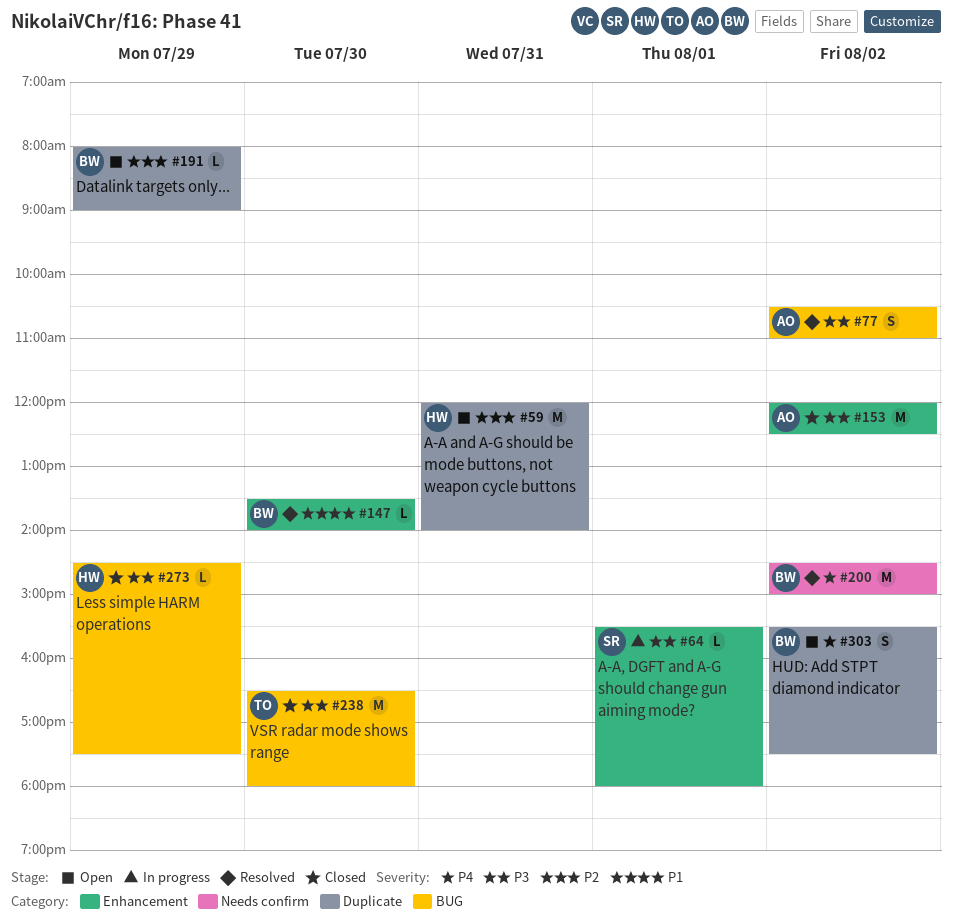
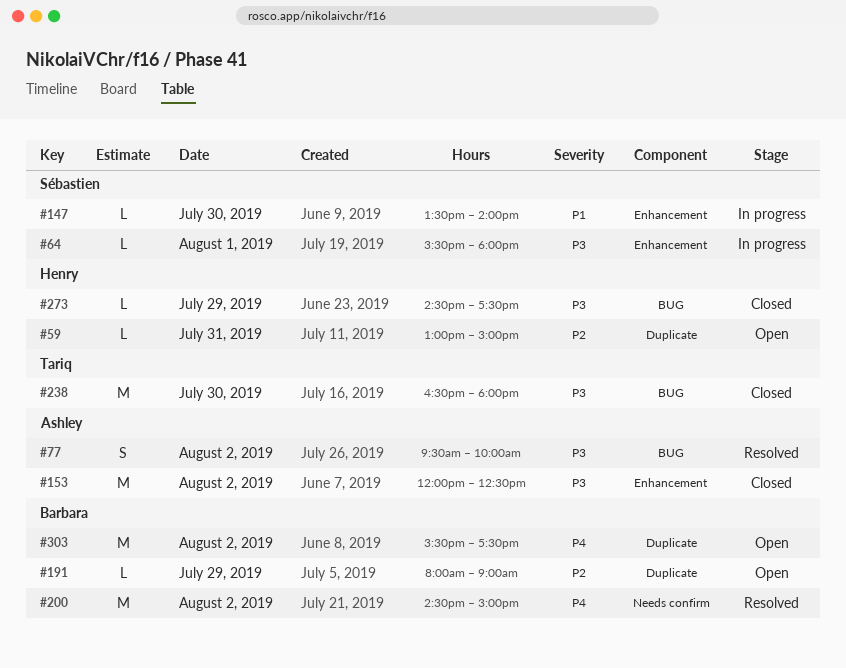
#59, estimate: M -> L
#59, begins: 12:00 -> 13:00
#59, ends: 14:00 -> 15:00
#77, begins: 10:30 -> 09:30
#77, ends: 11:00 -> 10:00
#147, status: Resolved -> In progress
#147, owner: Barbara -> Sébastien
#303, estimate: S -> M

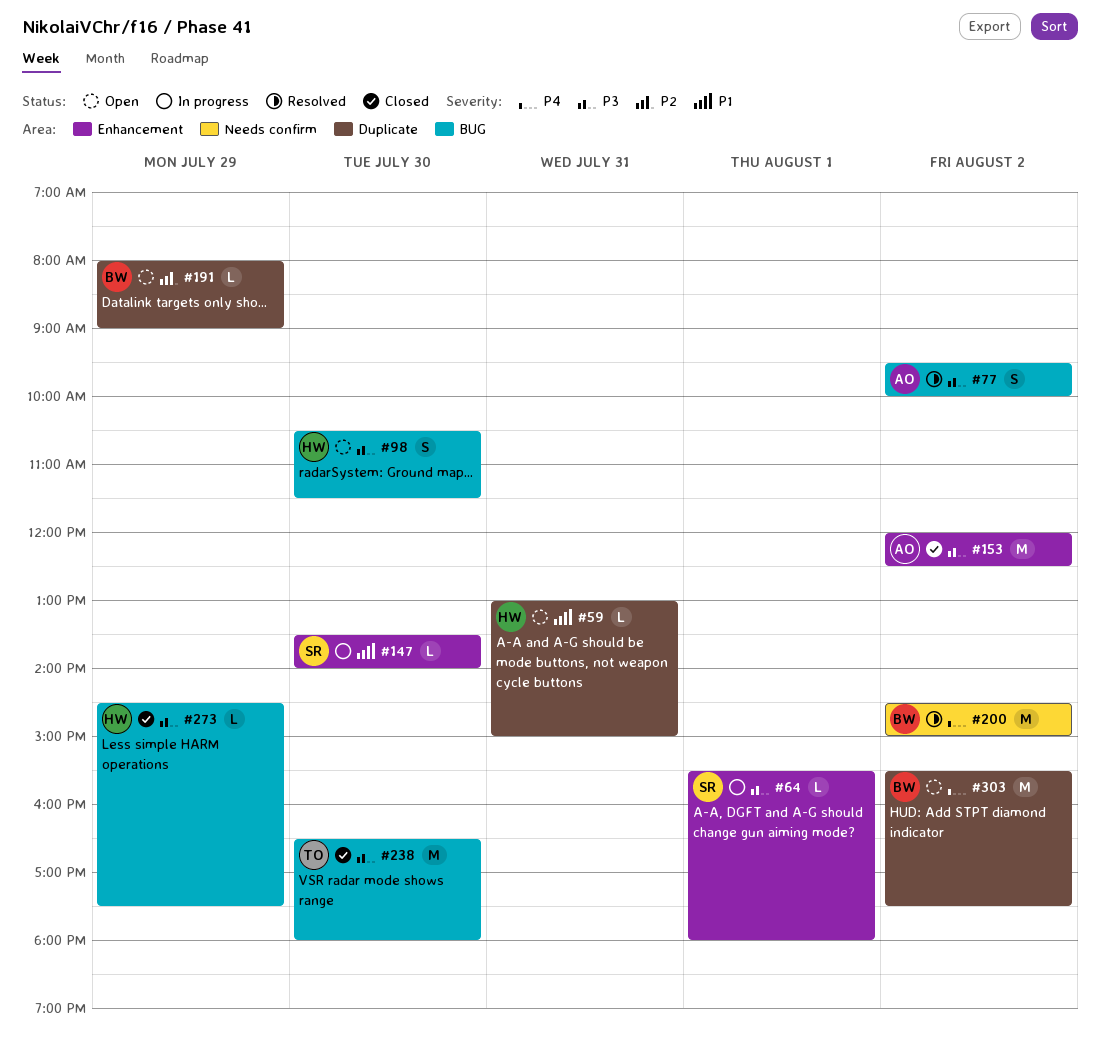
#59, priority: P2 -> P1
#98: none -> present

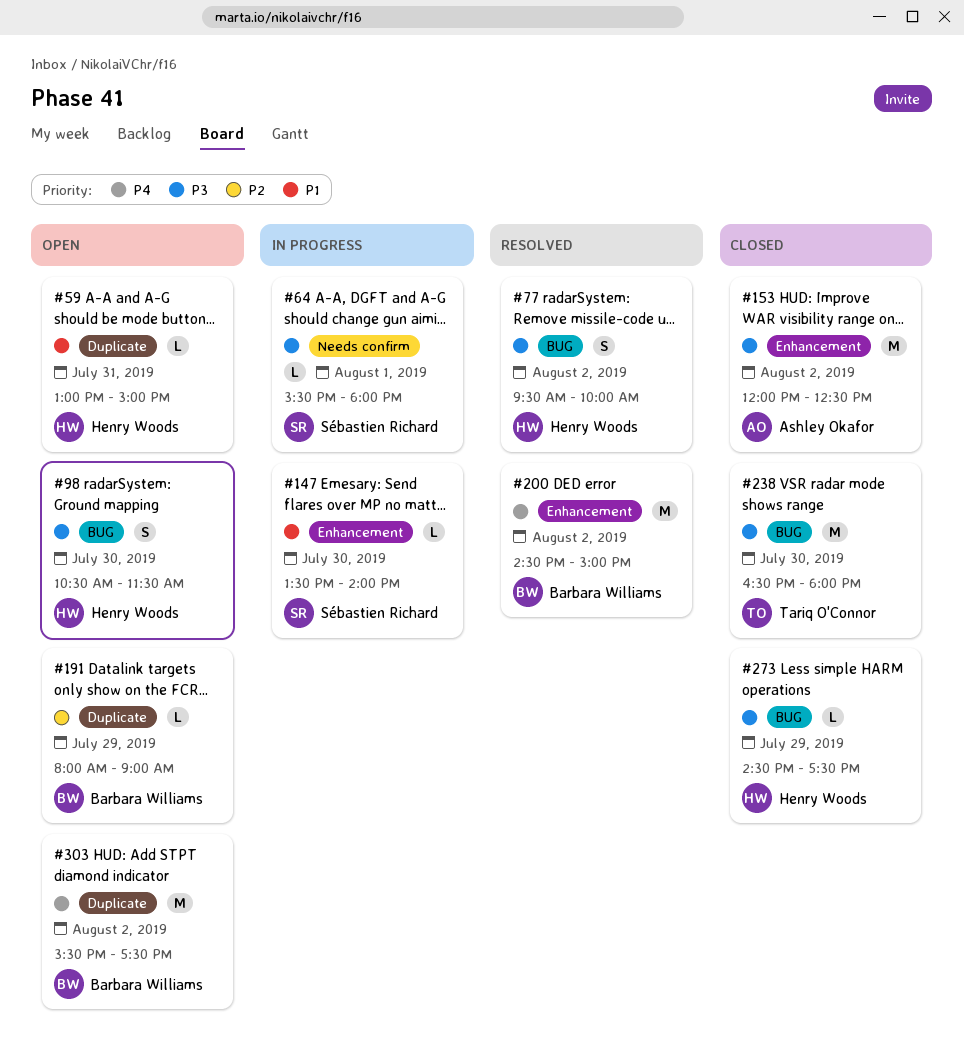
#64, label: Enhancement -> Needs confirm
#77, owner: Ashley Okafor -> Henry Woods
#200, label: Needs confirm -> Enhancement

